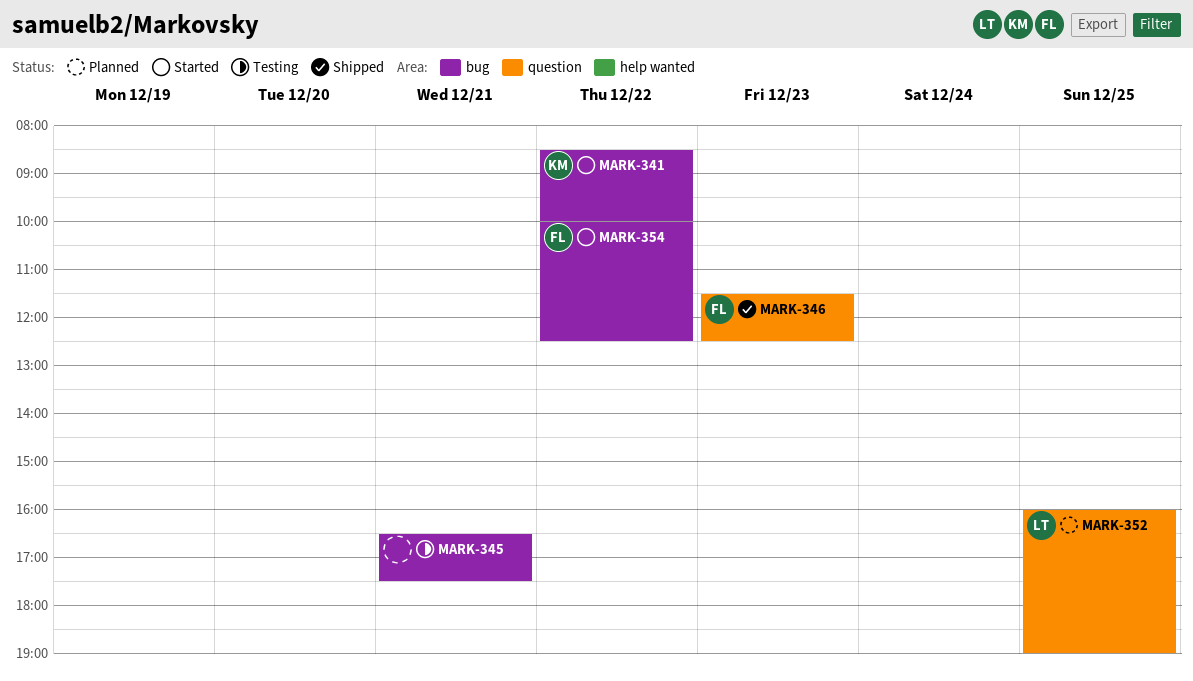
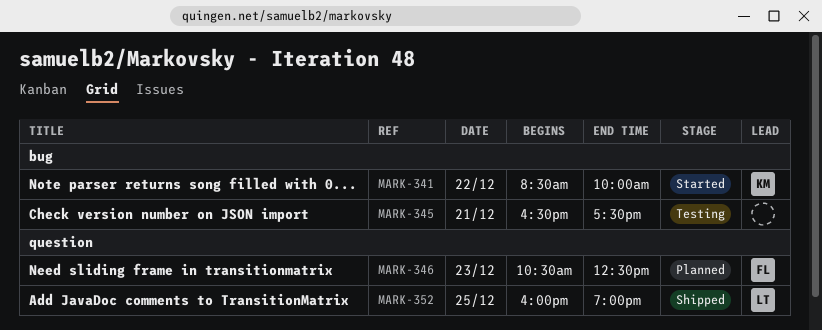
MARK-346, status: Shipped -> Planned
MARK-346, begins: 11:30 -> 10:30
MARK-352, status: Planned -> Shipped
MARK-354: present -> none

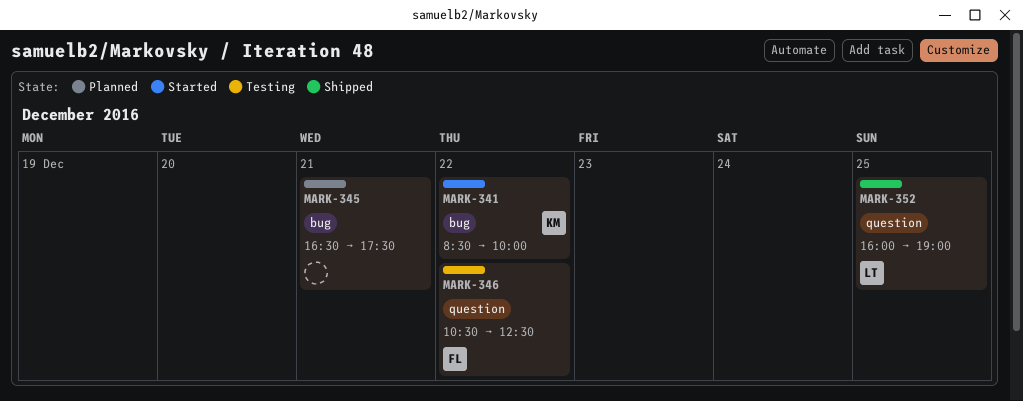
MARK-345, status: Testing -> Planned
MARK-346, status: Planned -> Testing
MARK-346, day: Dec 23 -> Dec 22

